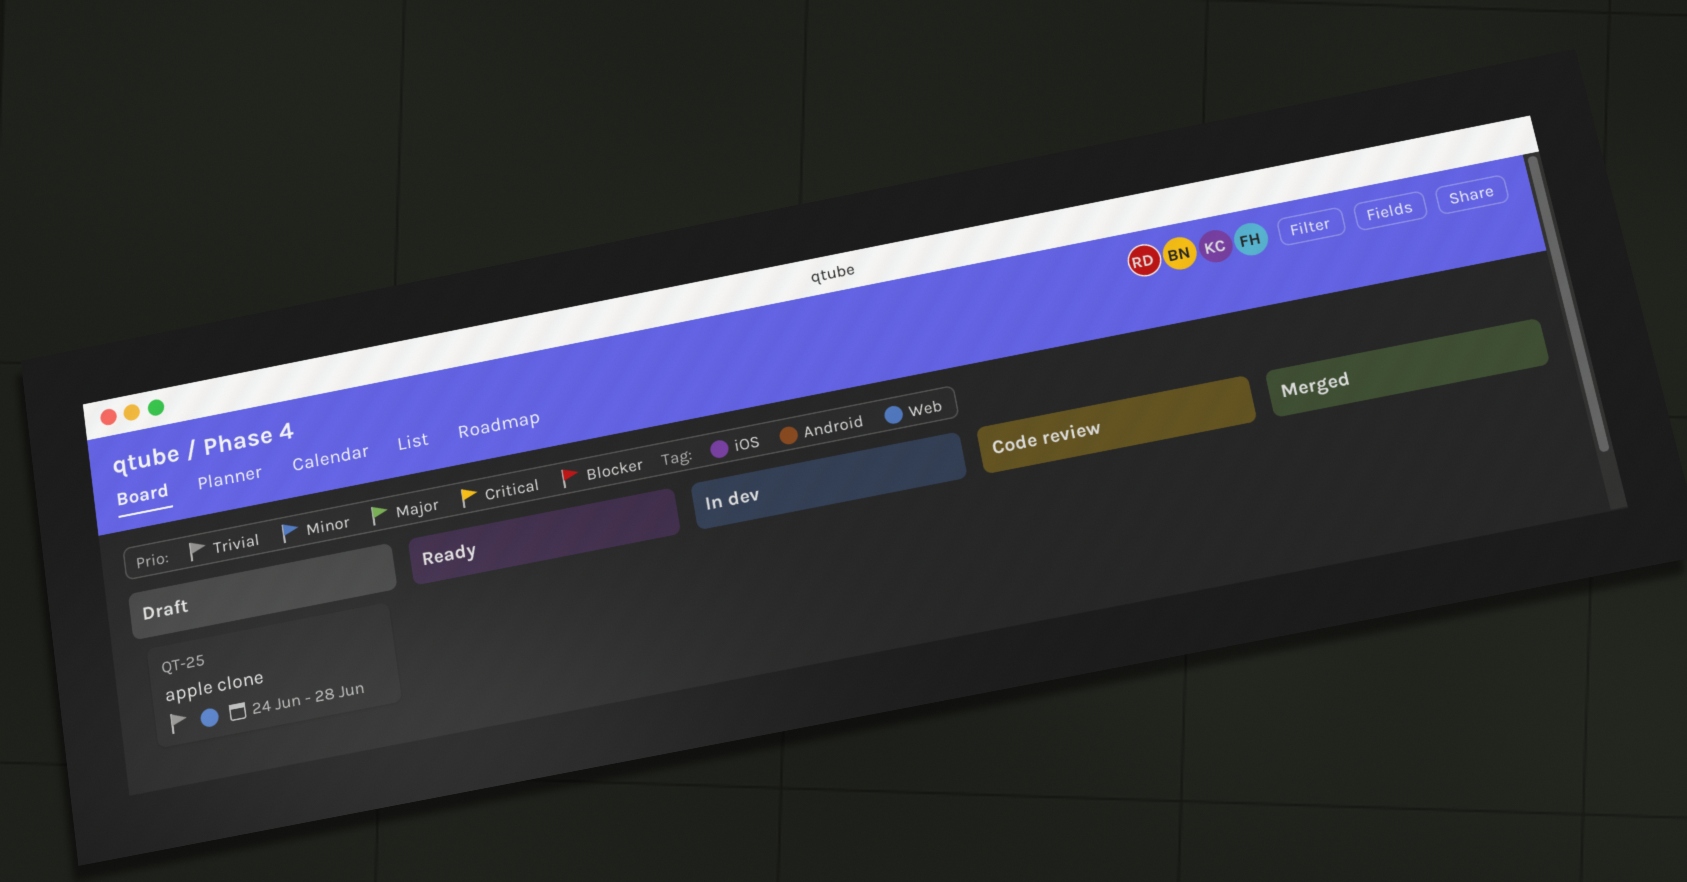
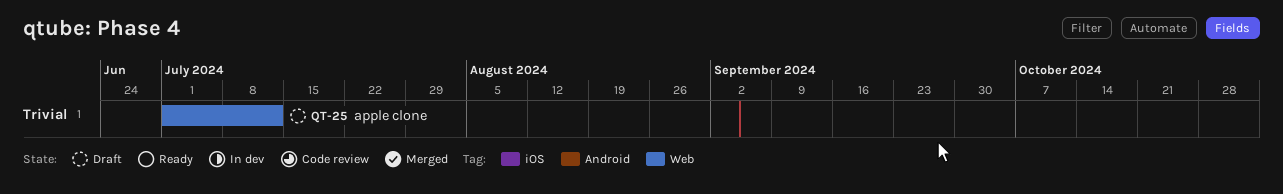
QT-25, start: Jun 24 -> Jul 1
QT-25, due: Jun 28 -> Jul 12

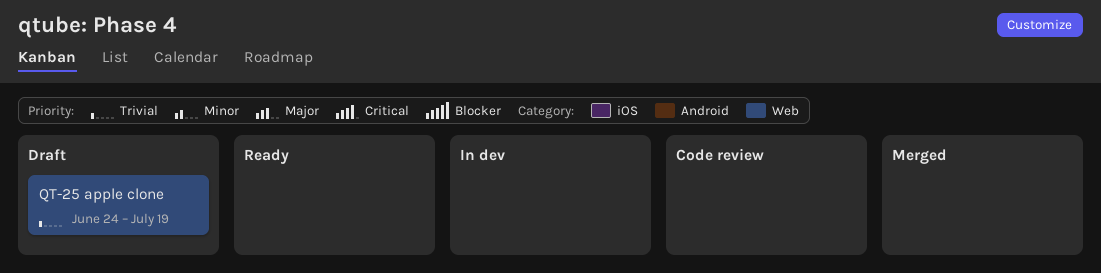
QT-25, start: Jul 1 -> Jun 24
QT-25, due: Jul 12 -> Jul 19

